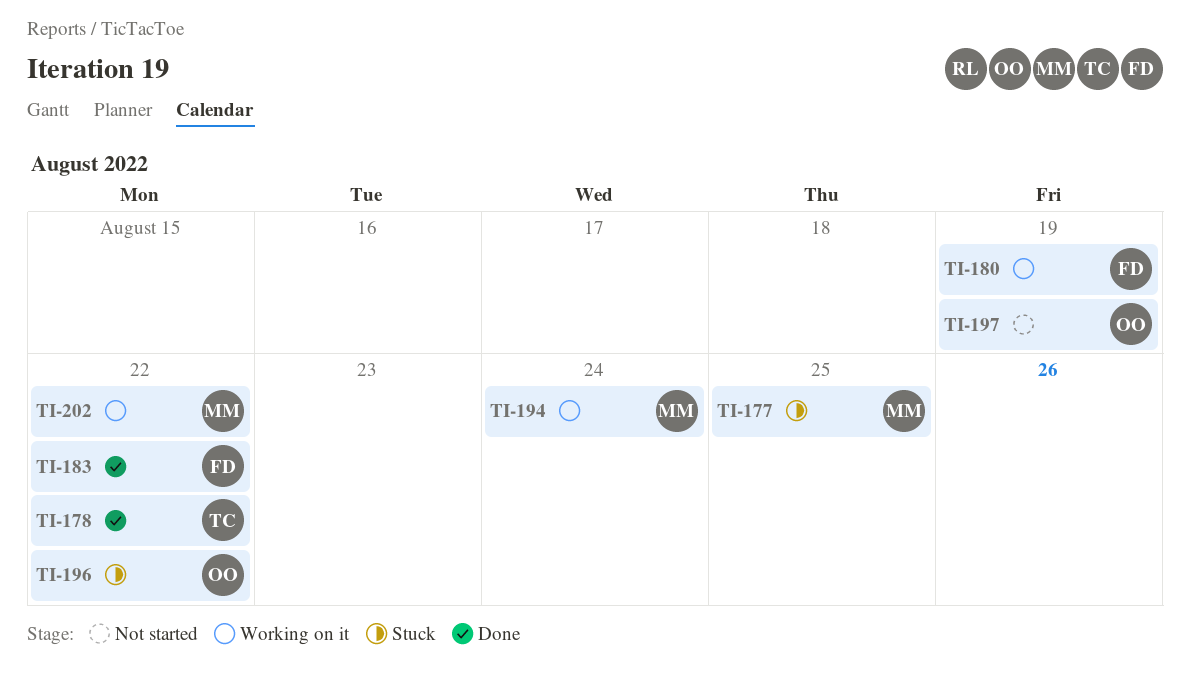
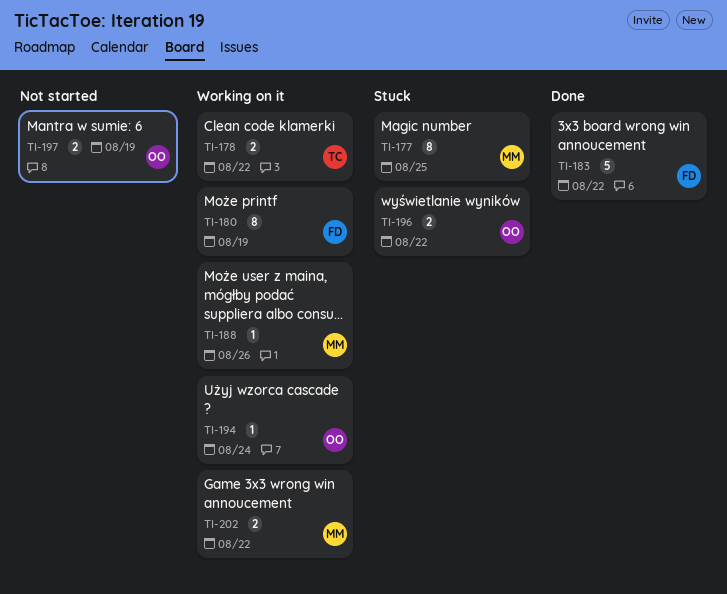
TI-178, status: Done -> Working on it
TI-188: none -> present
TI-194, owner: MM -> OO

